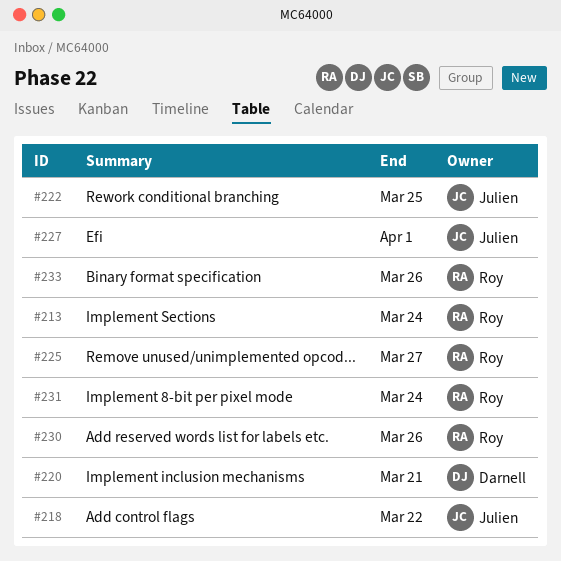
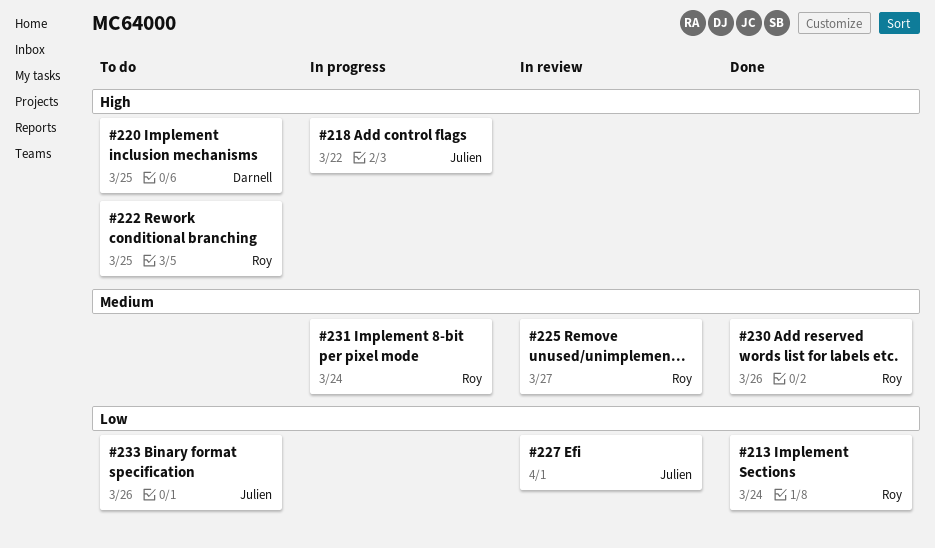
#220, due: Mar 21 -> Mar 25
#222, owner: Julien -> Roy
#233, owner: Roy -> Julien

